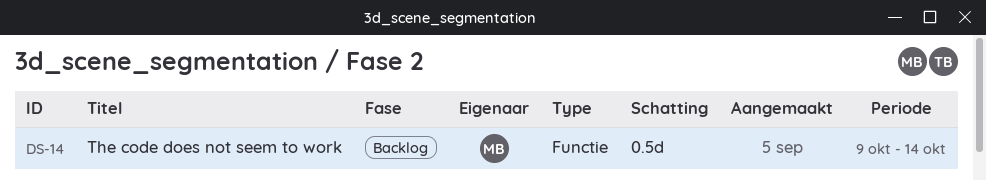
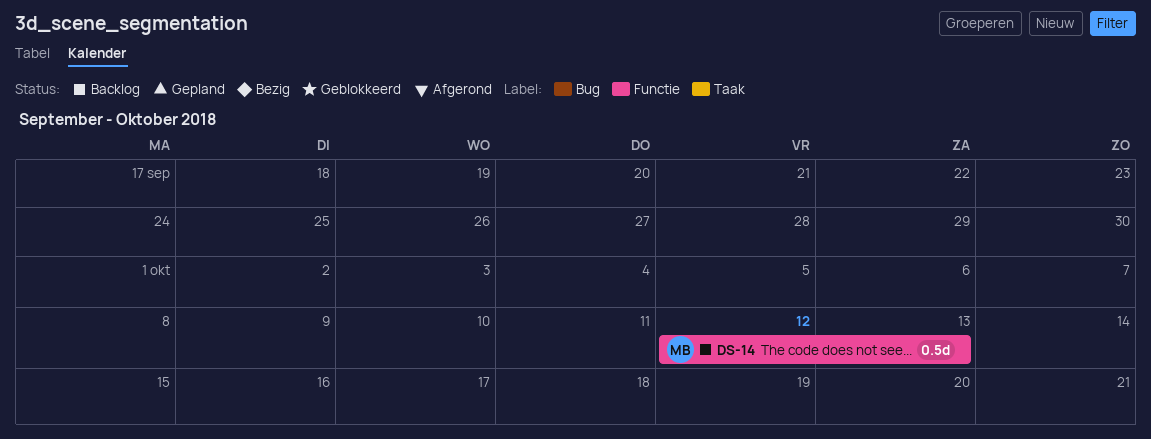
DS-14, start: Oct 9 -> Oct 12
DS-14, due: Oct 14 -> Oct 13

